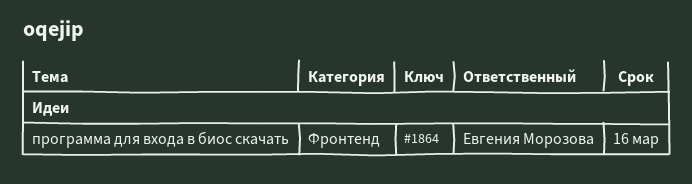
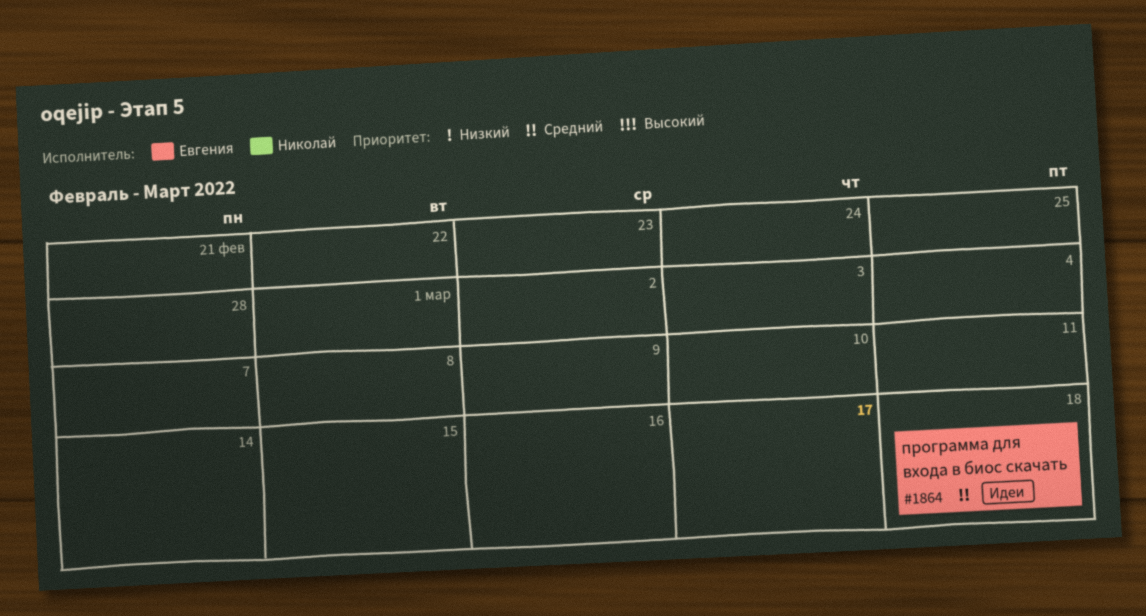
#1864, due: Mar 16 -> Mar 18

